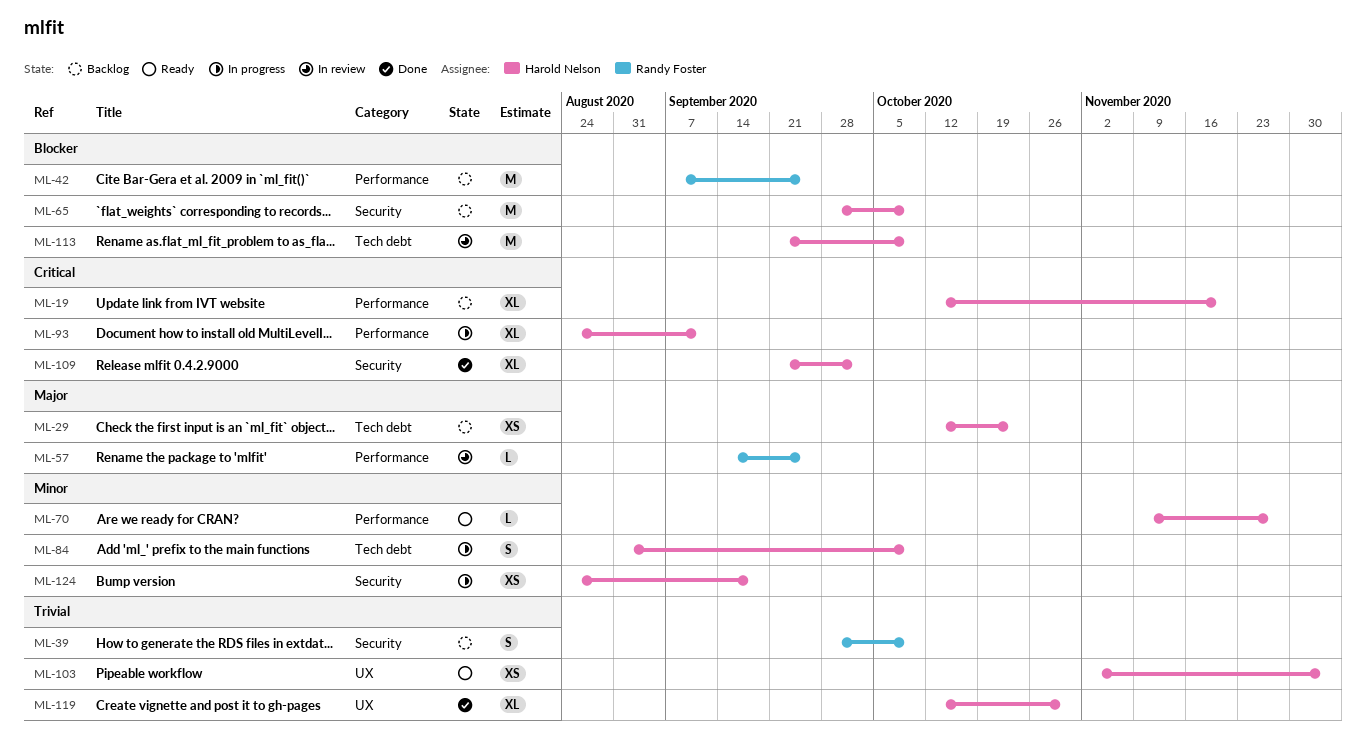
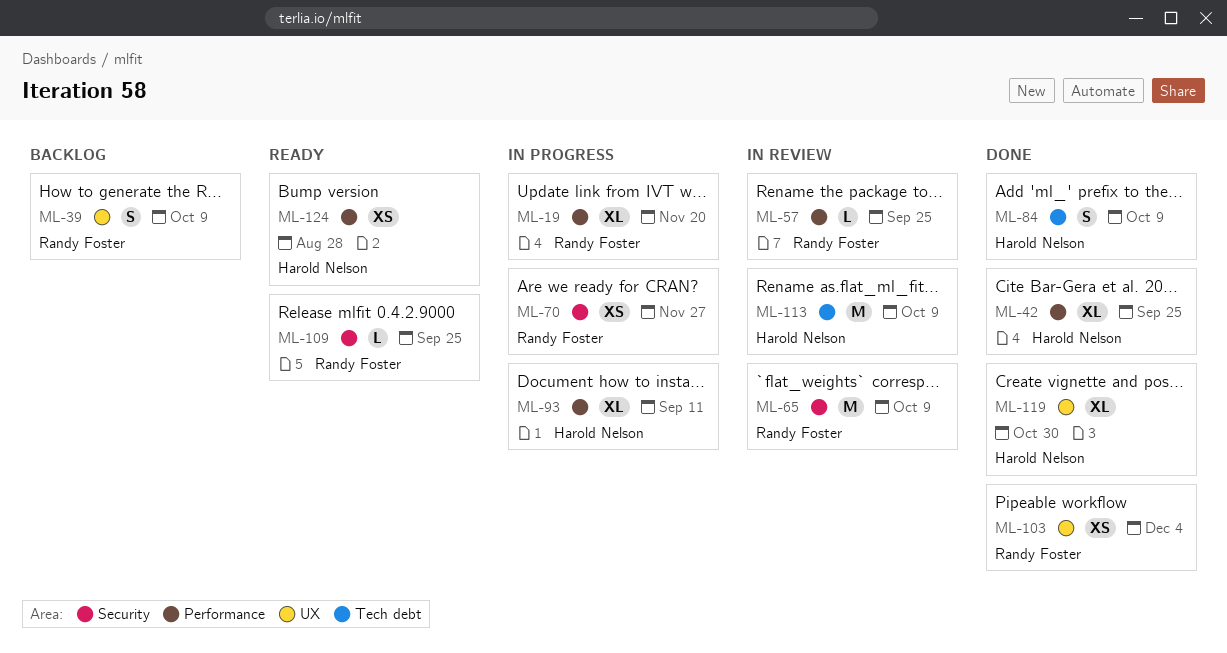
ML-19, status: Backlog -> In progress
ML-19, owner: Harold Nelson -> Randy Foster
ML-29: present -> none
ML-39, label: Security -> UX
ML-42, status: Backlog -> Done
ML-42, owner: Randy Foster -> Harold Nelson
ML-42, estimate: M -> XL
ML-65, status: Backlog -> In review
ML-65, owner: Harold Nelson -> Randy Foster
ML-70, status: Ready -> In progress
ML-70, owner: Harold Nelson -> Randy Foster
ML-70, label: Performance -> Security
ML-70, estimate: L -> XS
ML-84, status: In progress -> Done
ML-103, status: Ready -> Done
ML-103, owner: Harold Nelson -> Randy Foster
ML-109, status: Done -> Ready
ML-109, owner: Harold Nelson -> Randy Foster
ML-109, estimate: XL -> L
ML-109, due: Oct 2 -> Sep 25
ML-124, status: In progress -> Ready
ML-124, label: Security -> Performance
ML-124, due: Sep 18 -> Aug 28

